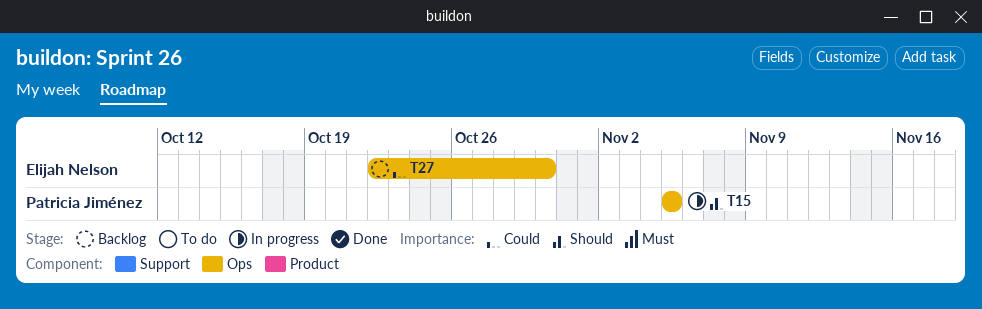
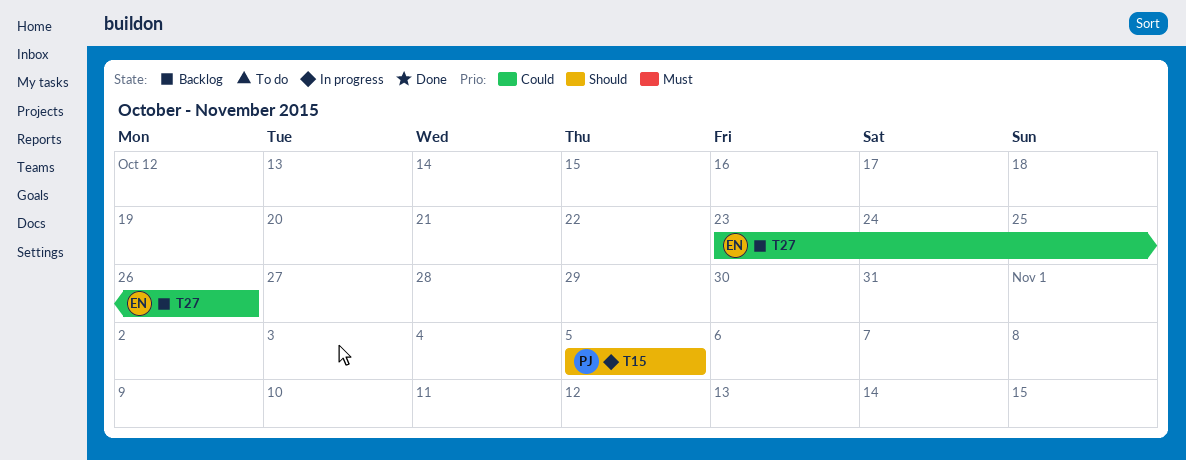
T27, start: Oct 22 -> Oct 23
T27, due: Oct 30 -> Oct 26

